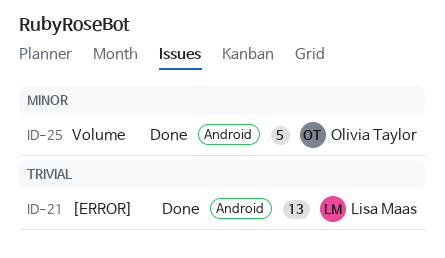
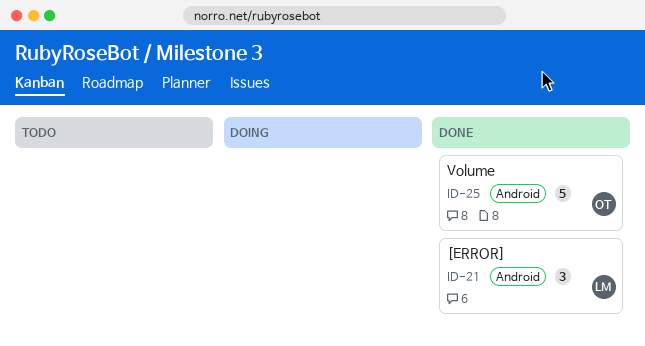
ID-21, estimate: 13 -> 3

